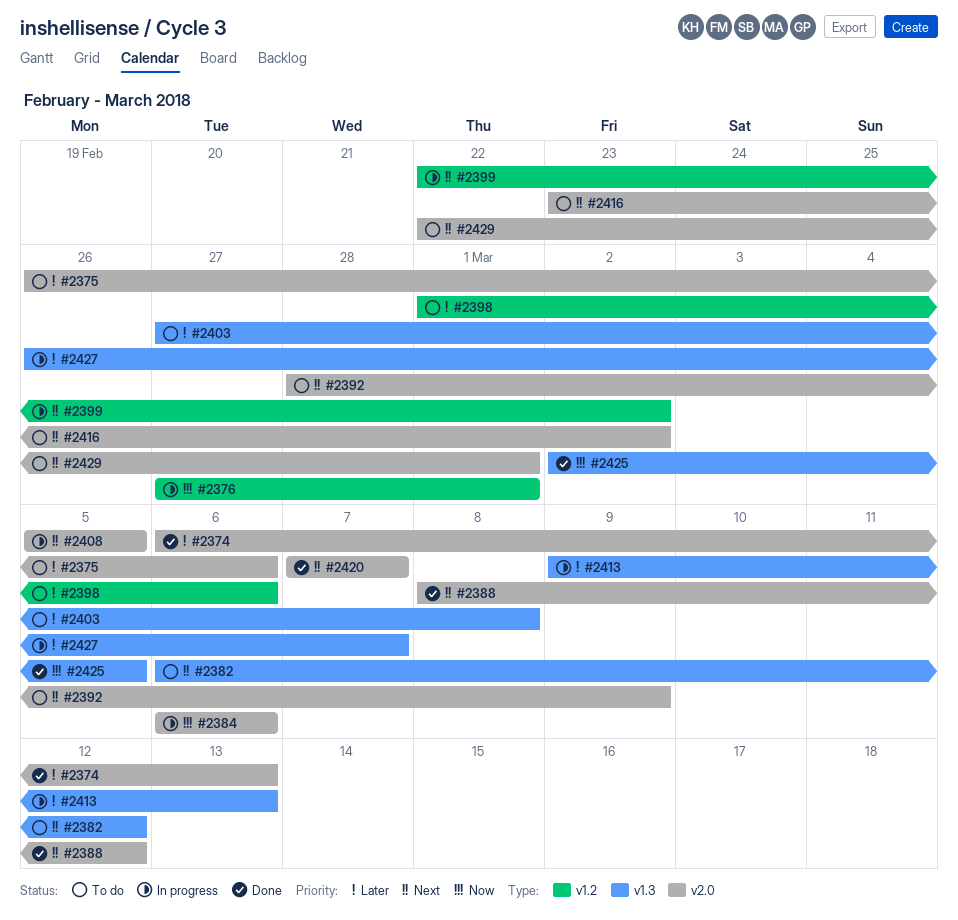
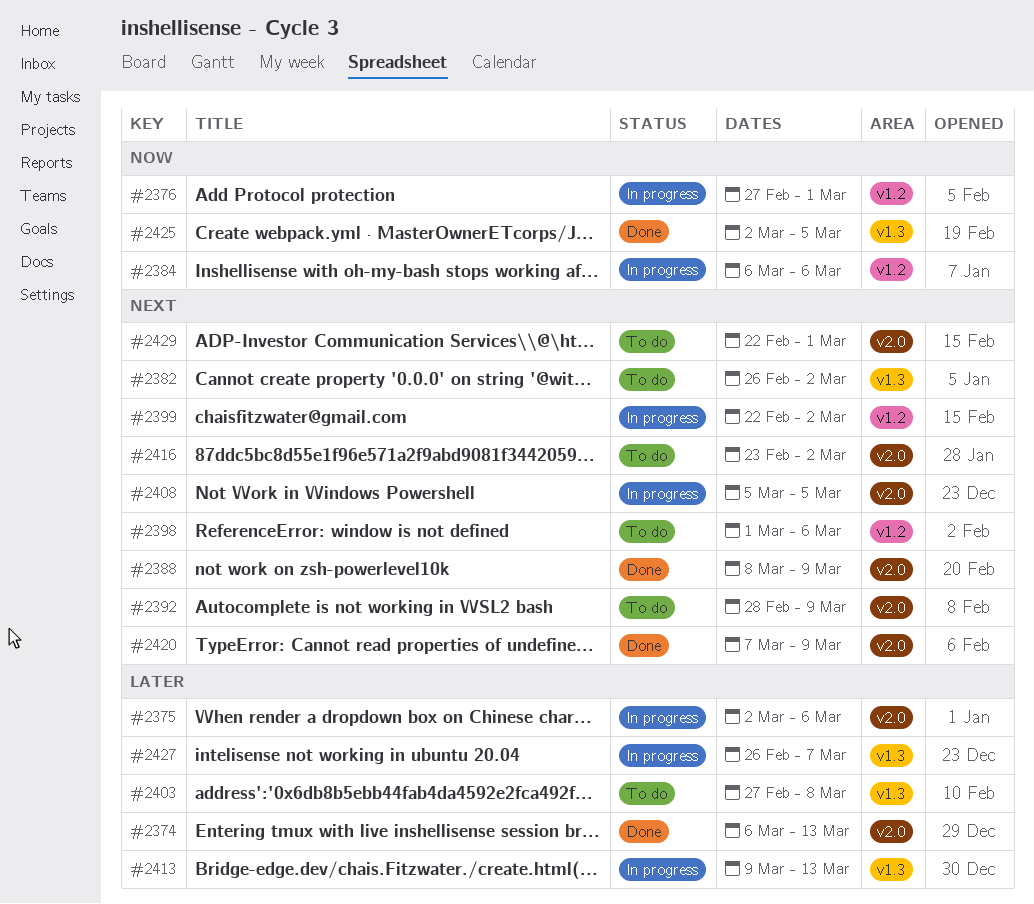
#2375, status: To do -> In progress
#2375, start: Feb 26 -> Mar 2
#2382, start: Mar 6 -> Feb 26
#2382, due: Mar 12 -> Mar 2
#2384, label: v2.0 -> v1.2
#2388, due: Mar 12 -> Mar 9
#2398, priority: Later -> Next
#2420, due: Mar 7 -> Mar 9

